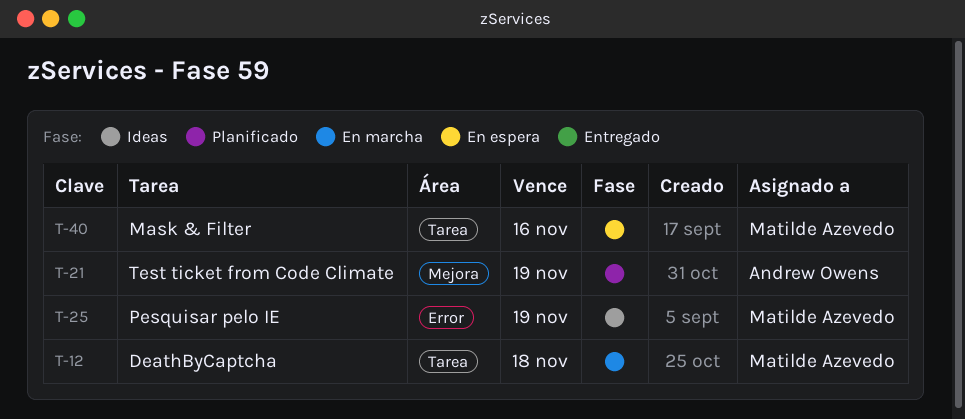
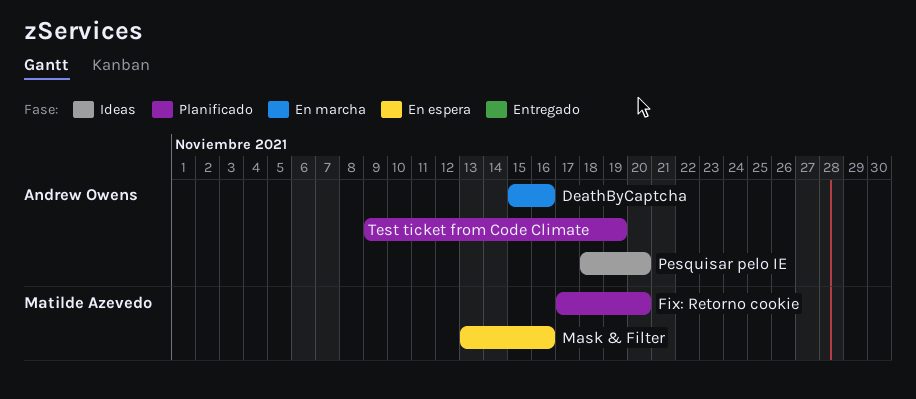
DeathByCaptcha, owner: Matilde Azevedo -> Andrew Owens
DeathByCaptcha, due: Nov 18 -> Nov 16
Fix: Retorno cookie: none -> present
Pesquisar pelo IE, owner: Matilde Azevedo -> Andrew Owens
Pesquisar pelo IE, due: Nov 19 -> Nov 20

